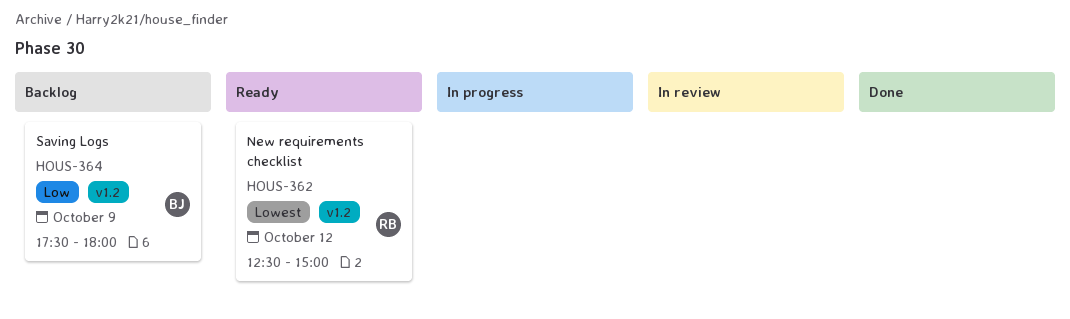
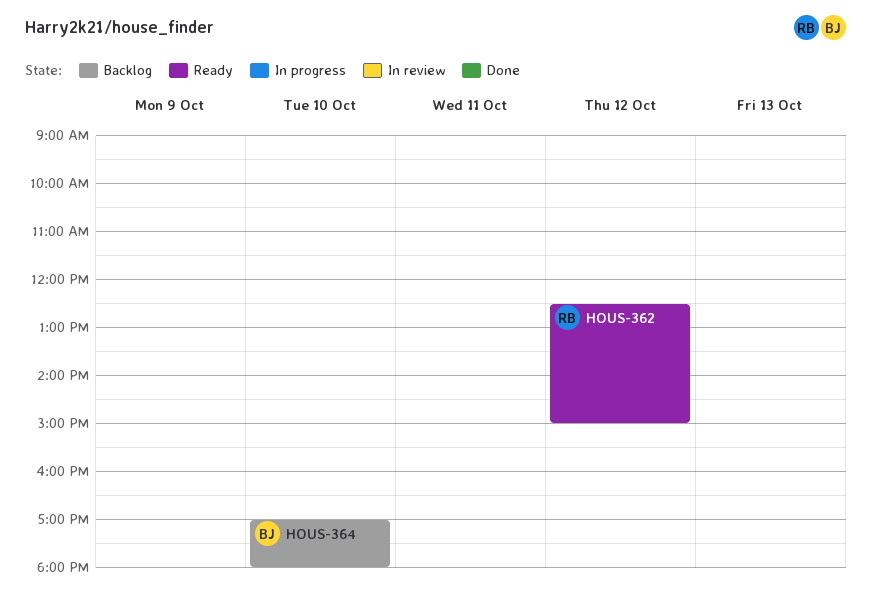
HOUS-364, day: Oct 9 -> Oct 10
HOUS-364, begins: 17:30 -> 17:00

